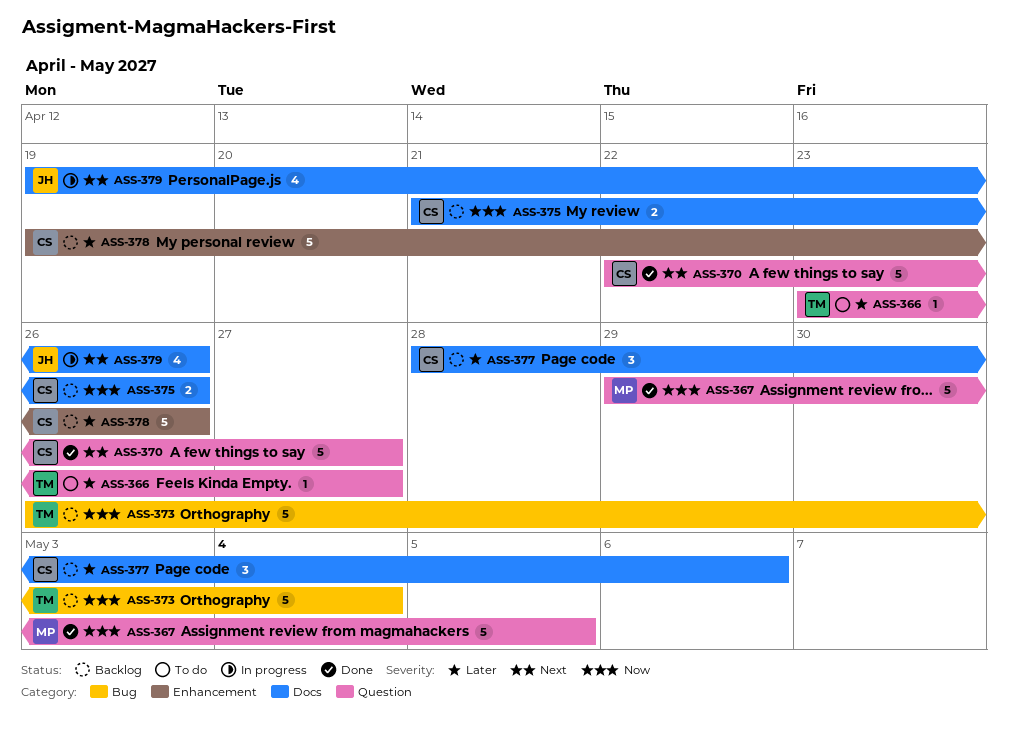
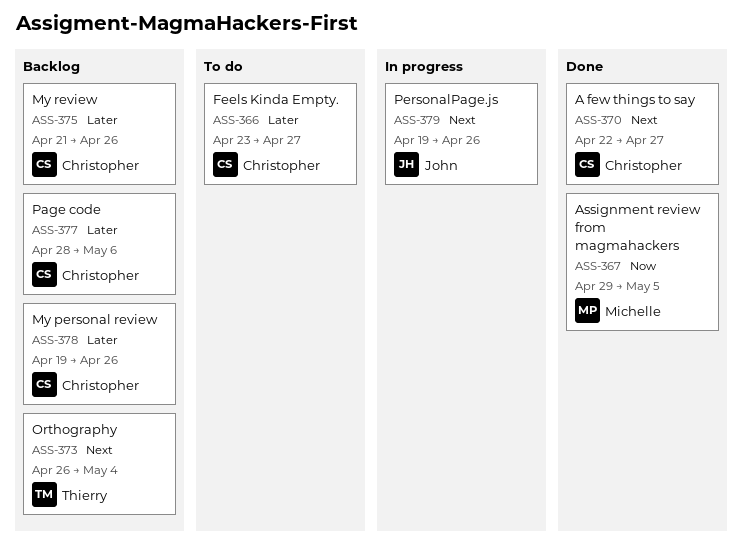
ASS-366, owner: Thierry -> Christopher
ASS-373, priority: Now -> Next
ASS-375, priority: Now -> Later

